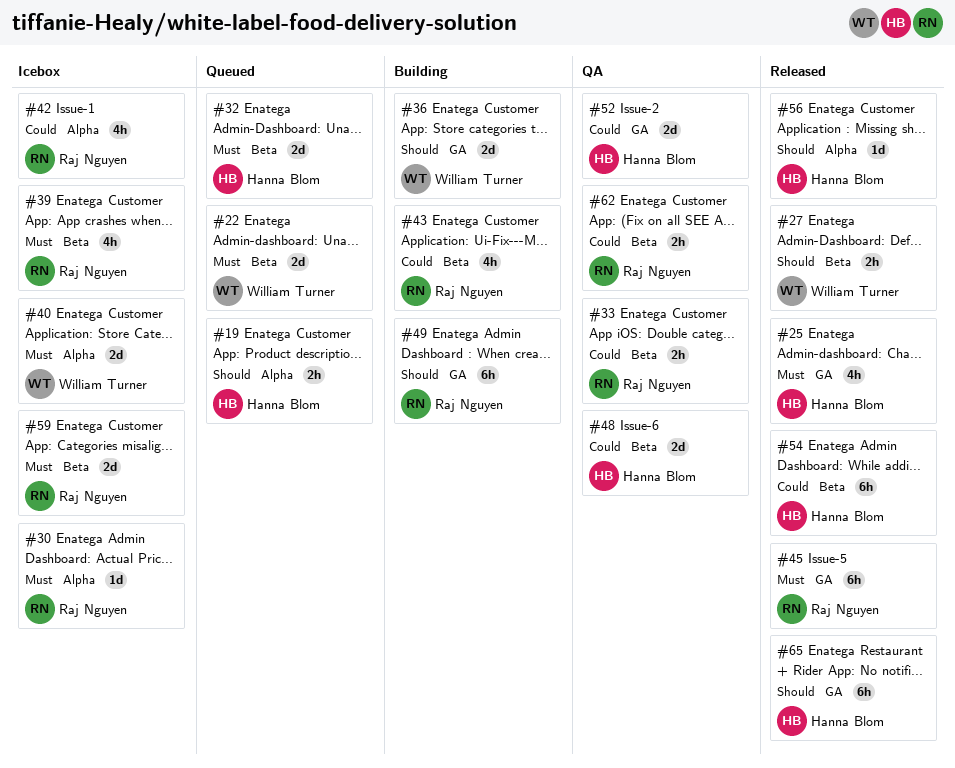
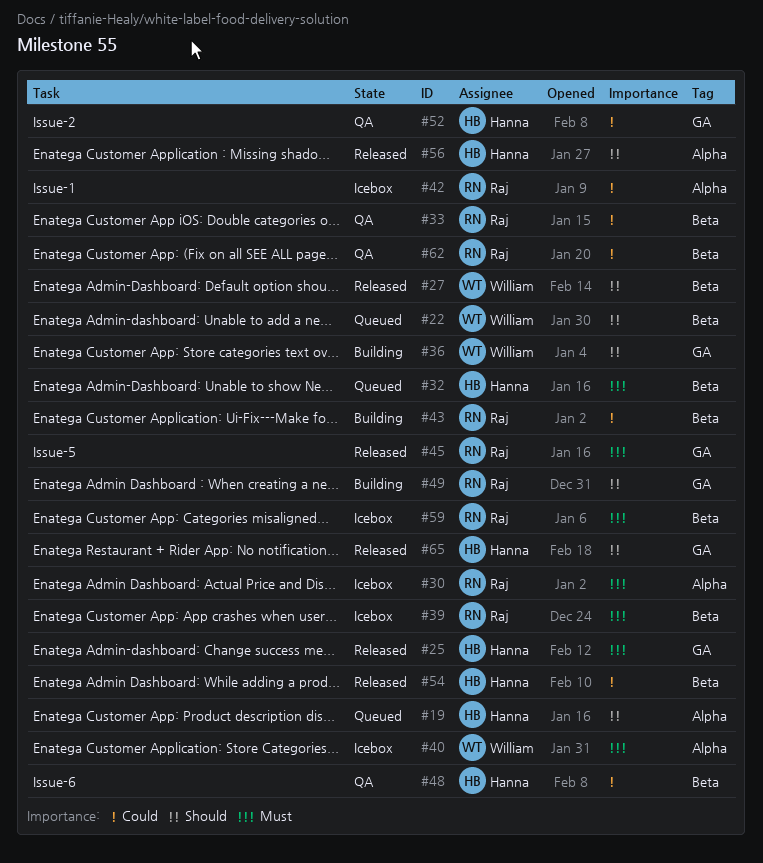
#22, priority: Must -> Should

